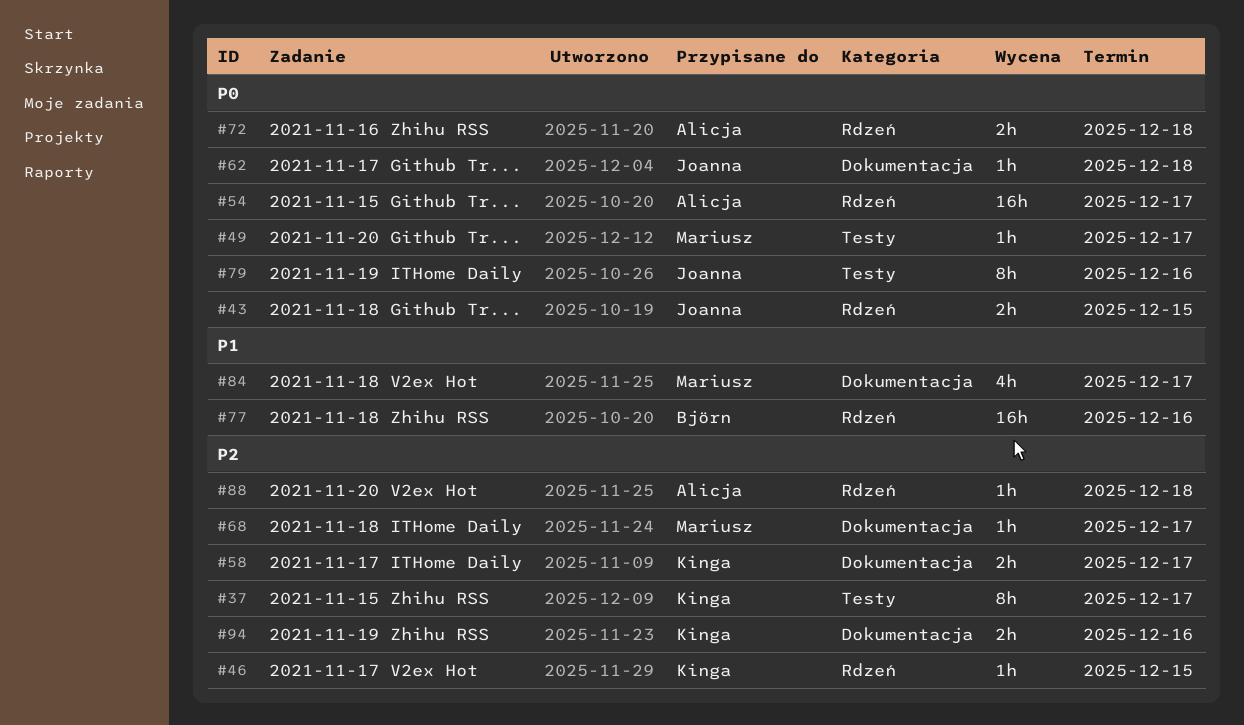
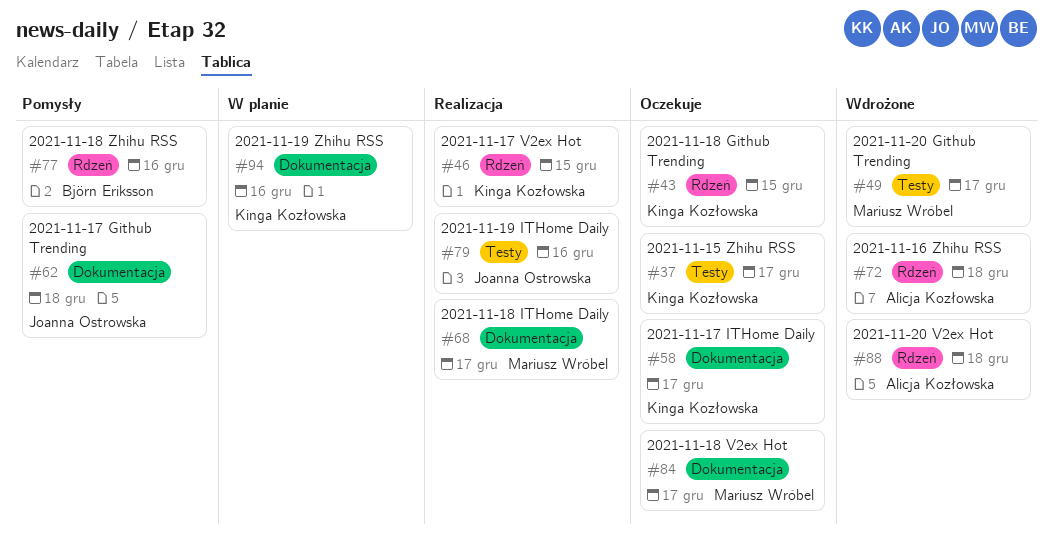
#43, owner: Joanna Ostrowska -> Kinga Kozłowska
#54: present -> none

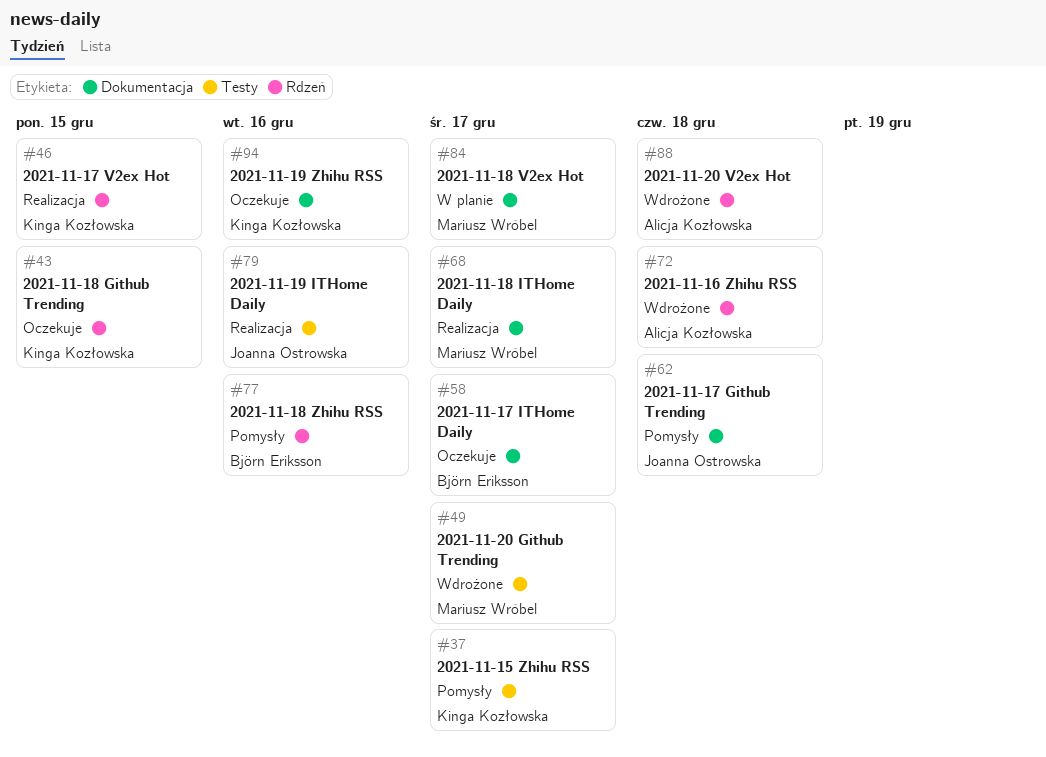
#37, status: Oczekuje -> Pomysły
#58, owner: Kinga Kozłowska -> Björn Eriksson
#84, status: Oczekuje -> W planie
#94, status: W planie -> Oczekuje

